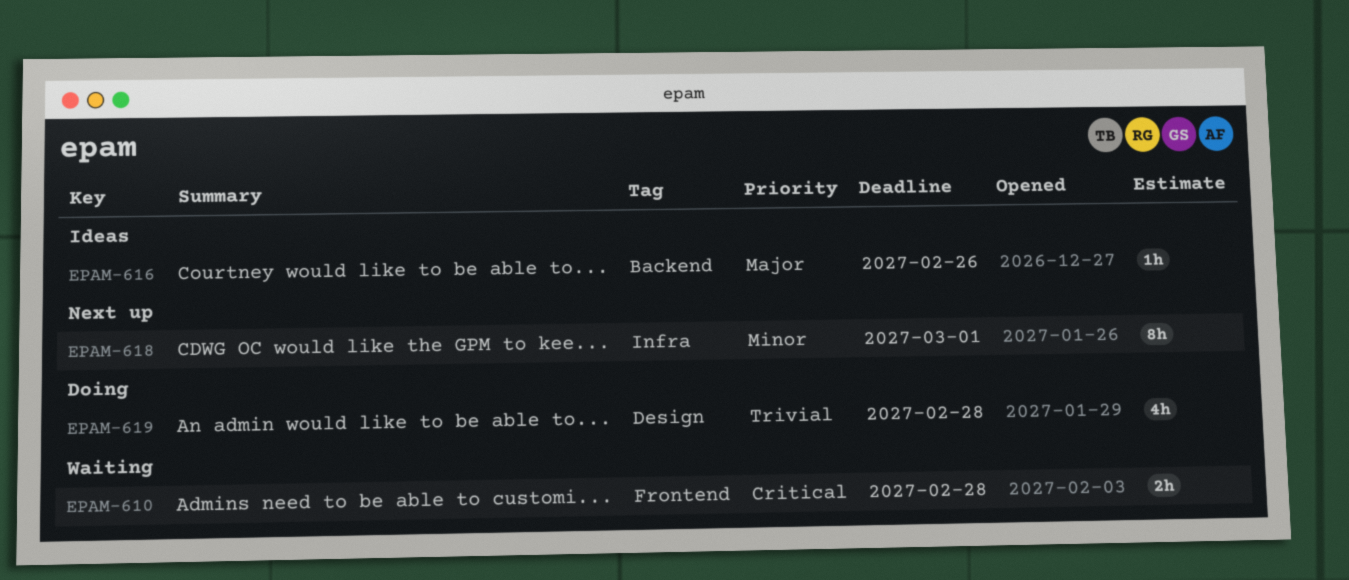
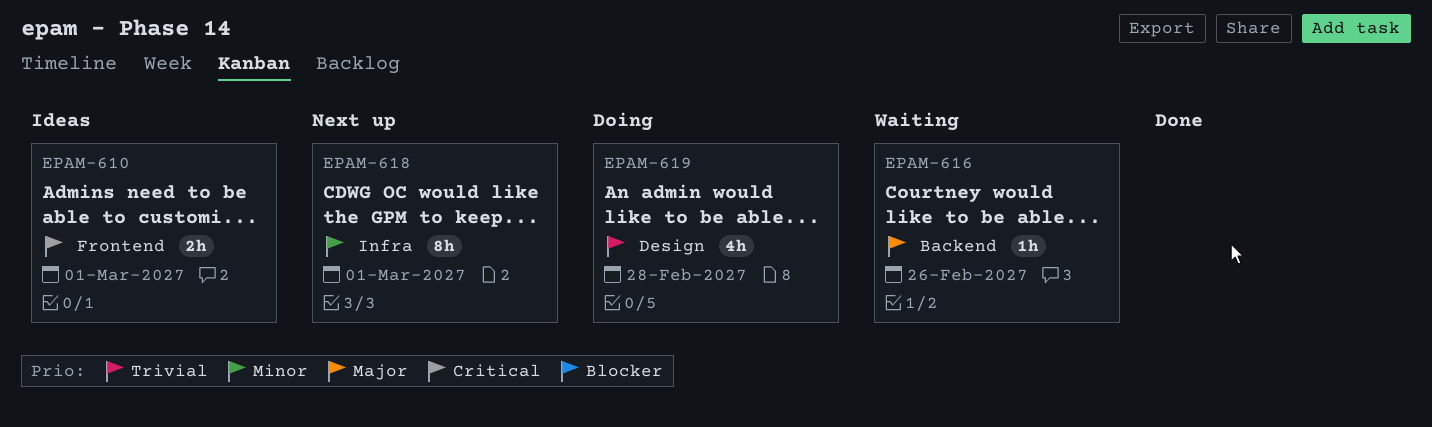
EPAM-610, status: Waiting -> Ideas
EPAM-610, due: Feb 28 -> Mar 1
EPAM-616, status: Ideas -> Waiting

